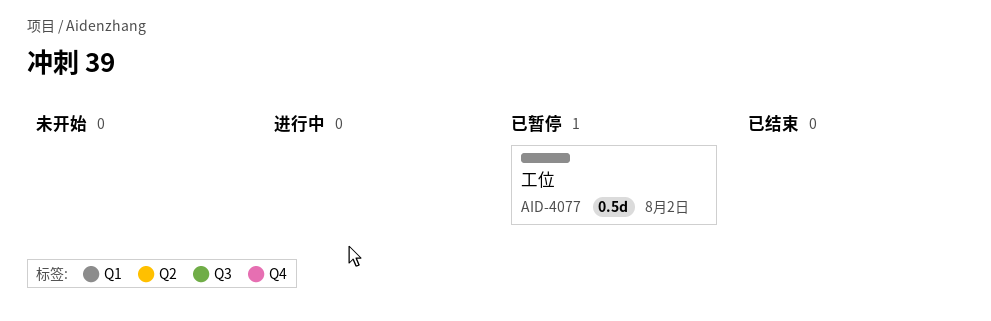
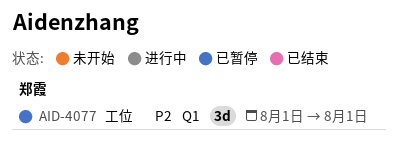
AID-4077, estimate: 0.5d -> 3d
AID-4077, due: Aug 2 -> Aug 1

